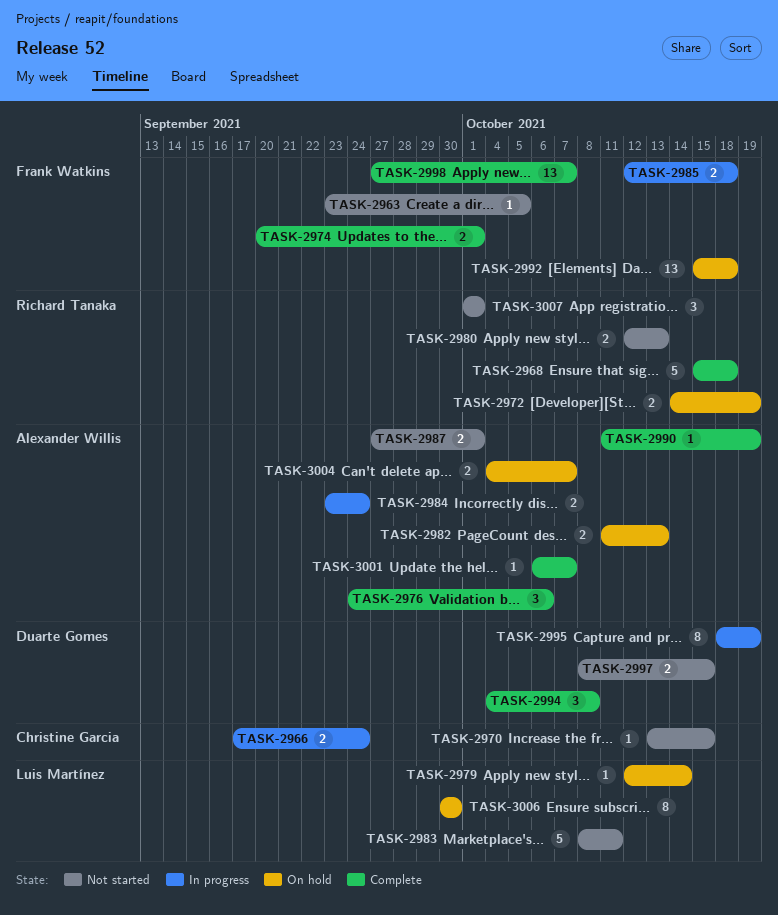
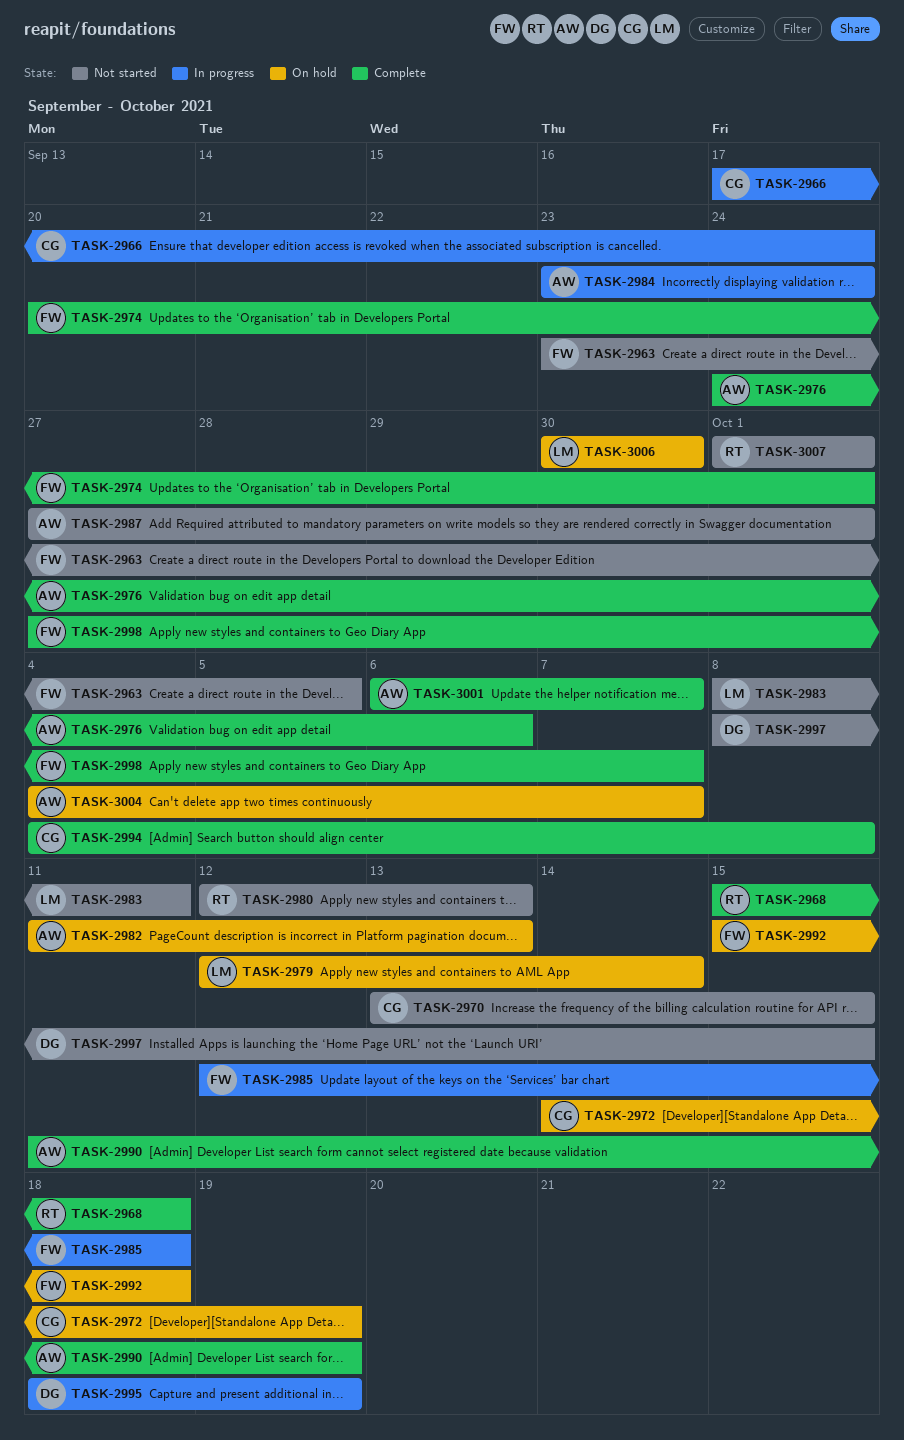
TASK-2972, owner: Richard Tanaka -> Christine Garcia
TASK-2994, owner: Duarte Gomes -> Christine Garcia

